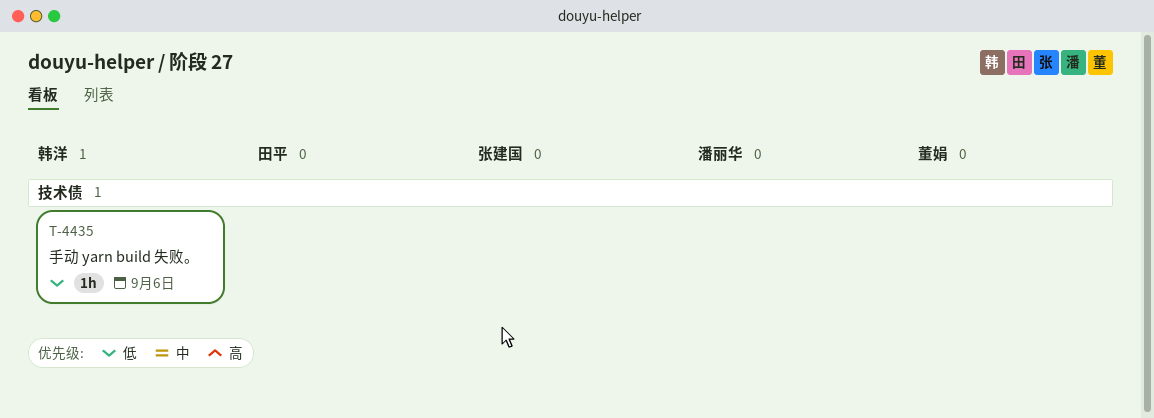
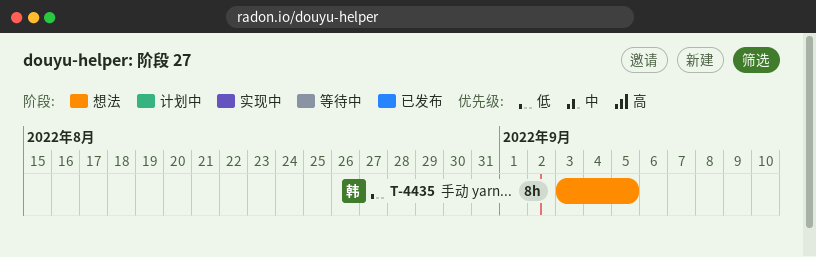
T-4435, estimate: 1h -> 8h
T-4435, due: Sep 6 -> Sep 5

